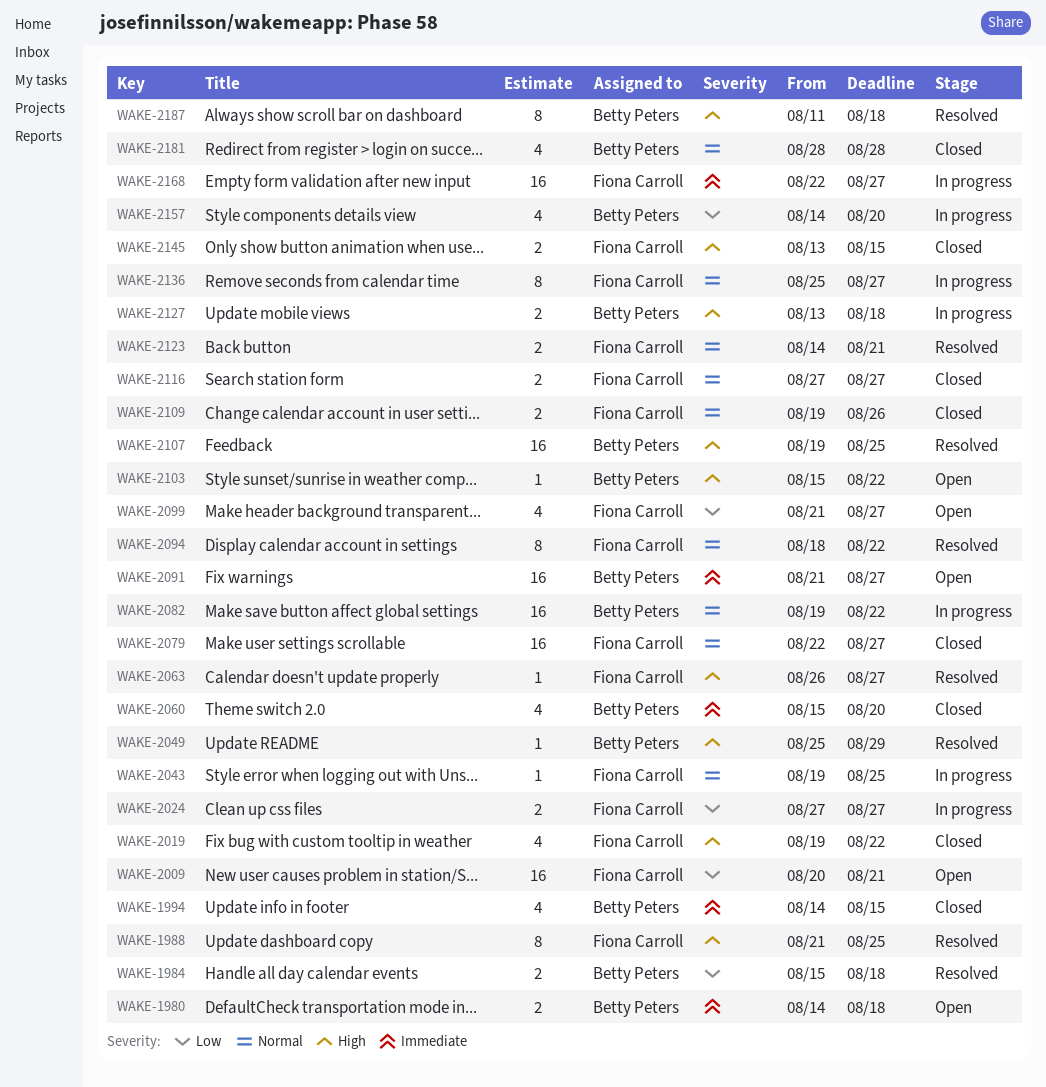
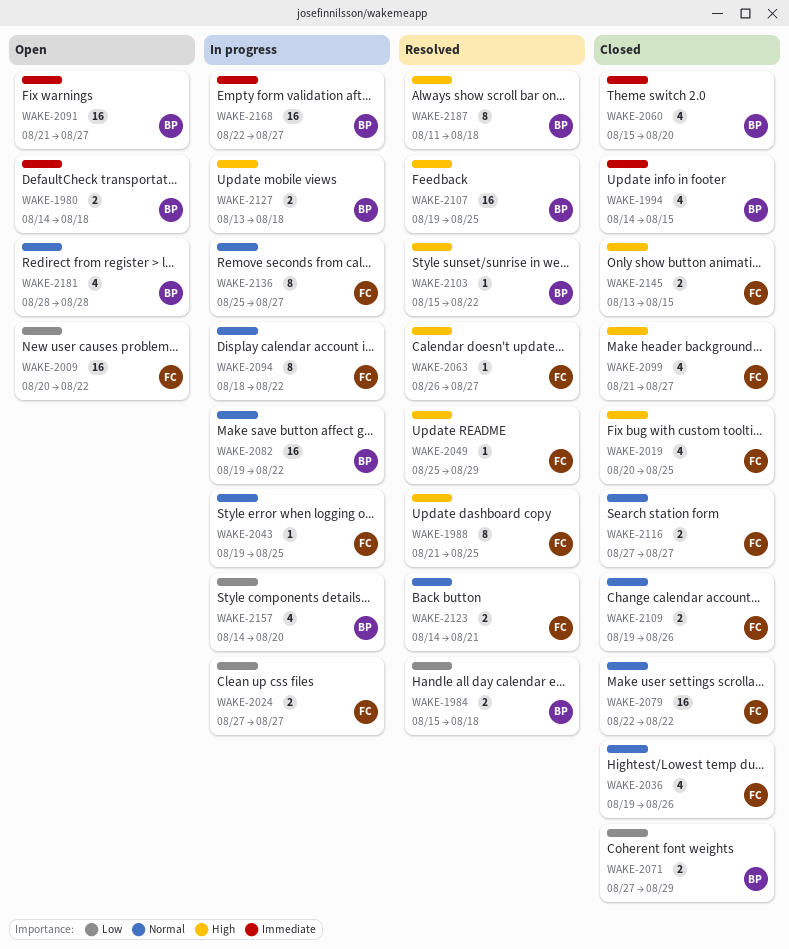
WAKE-2009, due: Aug 21 -> Aug 22
WAKE-2019, start: Aug 19 -> Aug 20
WAKE-2019, due: Aug 22 -> Aug 25
WAKE-2036: none -> present
WAKE-2049, owner: Betty Peters -> Fiona Carroll
WAKE-2071: none -> present
WAKE-2079, due: Aug 27 -> Aug 22
WAKE-2094, status: Resolved -> In progress
WAKE-2099, status: Open -> Closed
WAKE-2099, priority: Low -> High
WAKE-2103, status: Open -> Resolved
WAKE-2168, owner: Fiona Carroll -> Betty Peters
WAKE-2181, status: Closed -> Open

